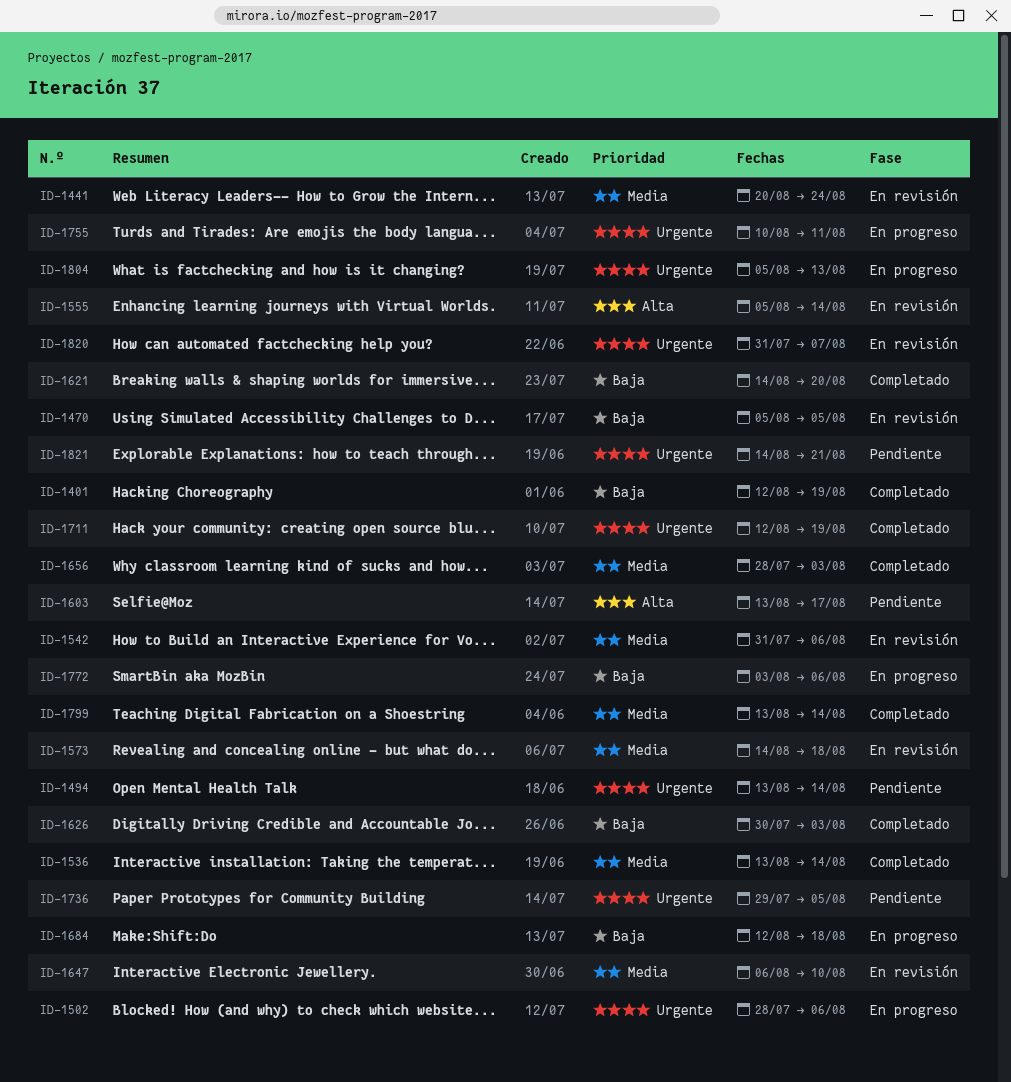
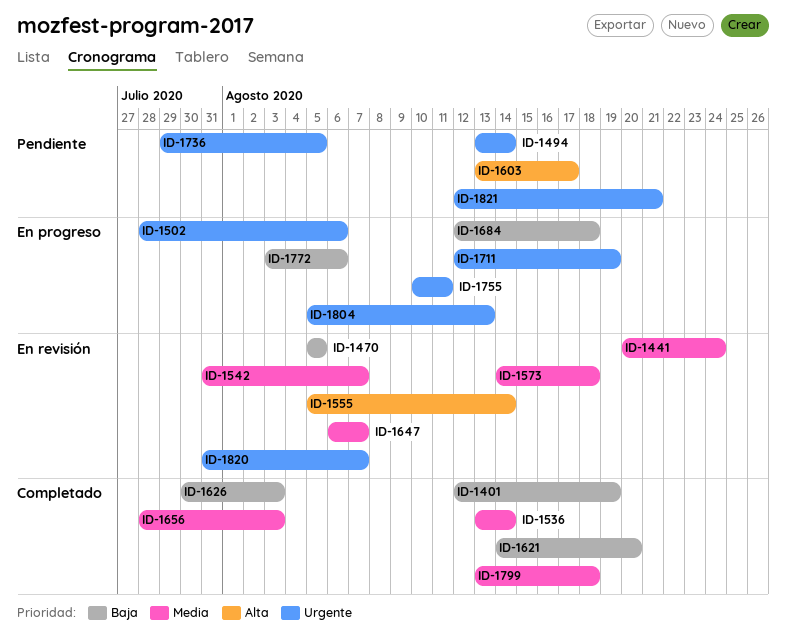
ID-1542, due: Aug 6 -> Aug 7
ID-1647, due: Aug 10 -> Aug 7
ID-1711, status: Completado -> En progreso
ID-1799, due: Aug 14 -> Aug 18
ID-1821, start: Aug 14 -> Aug 12

